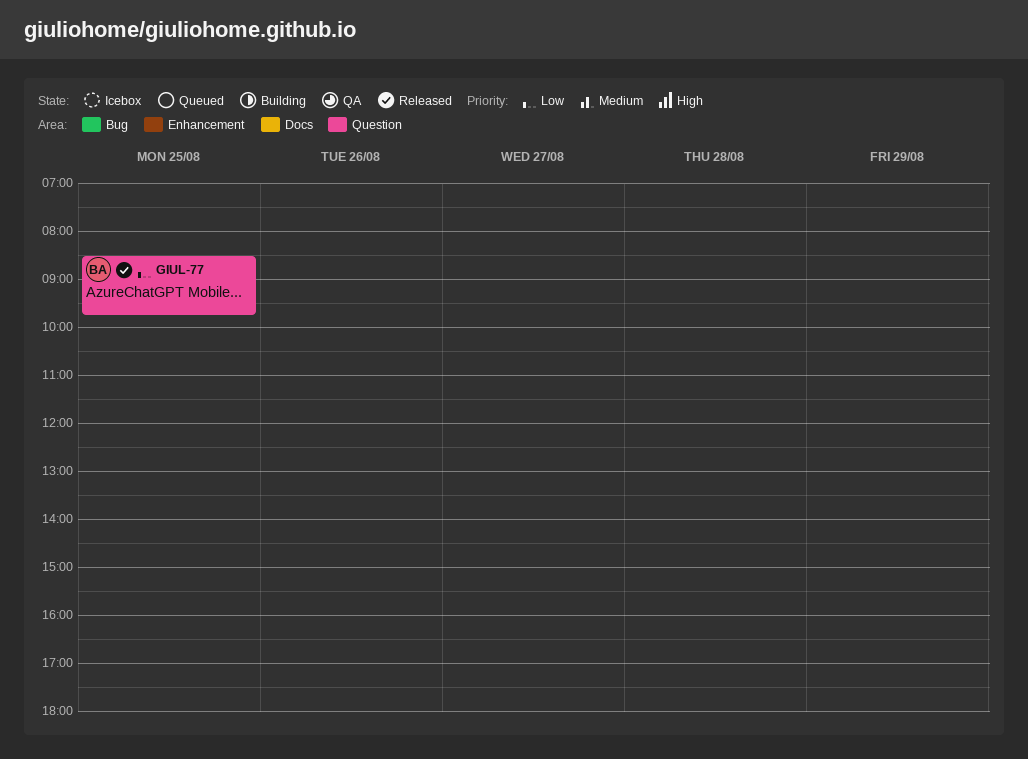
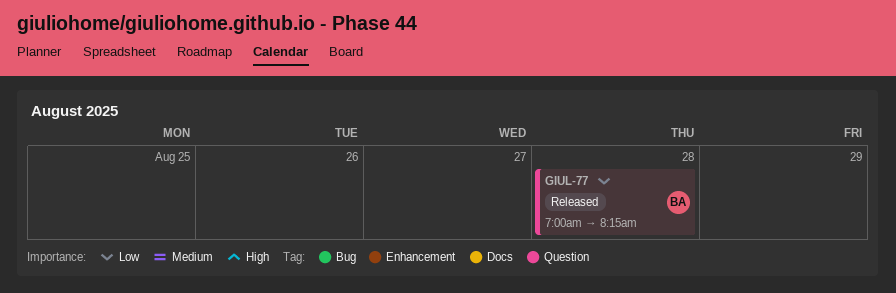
GIUL-77, day: Aug 25 -> Aug 28
GIUL-77, begins: 08:30 -> 07:00
GIUL-77, ends: 09:45 -> 08:15

